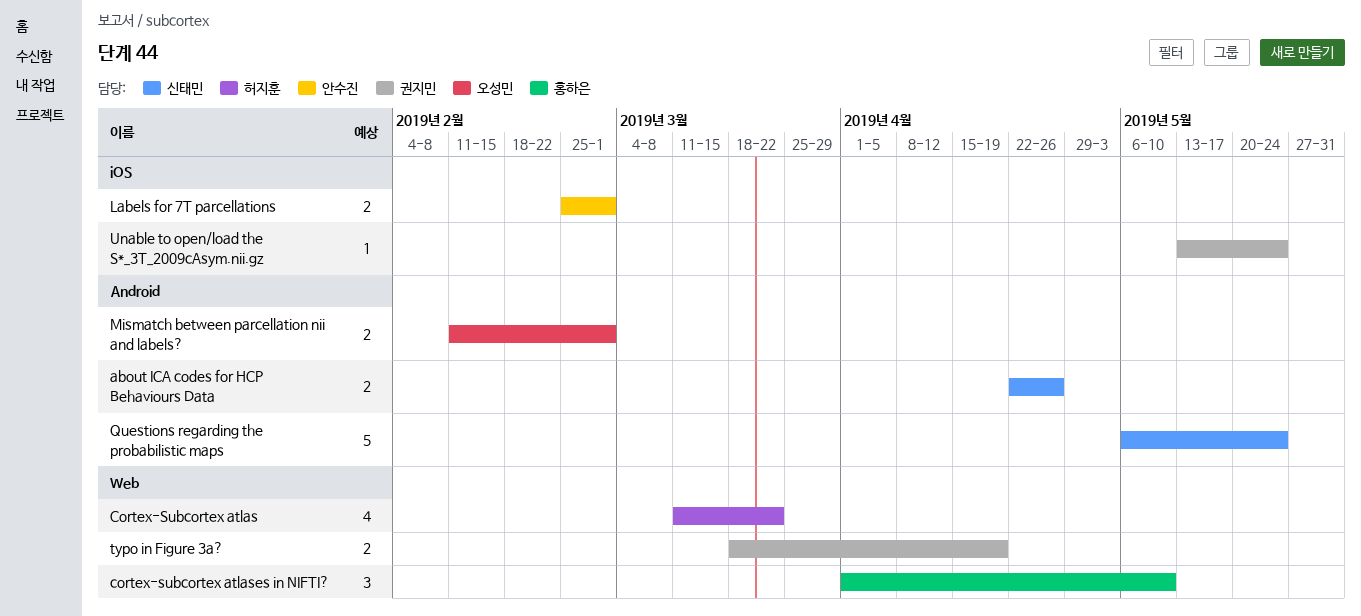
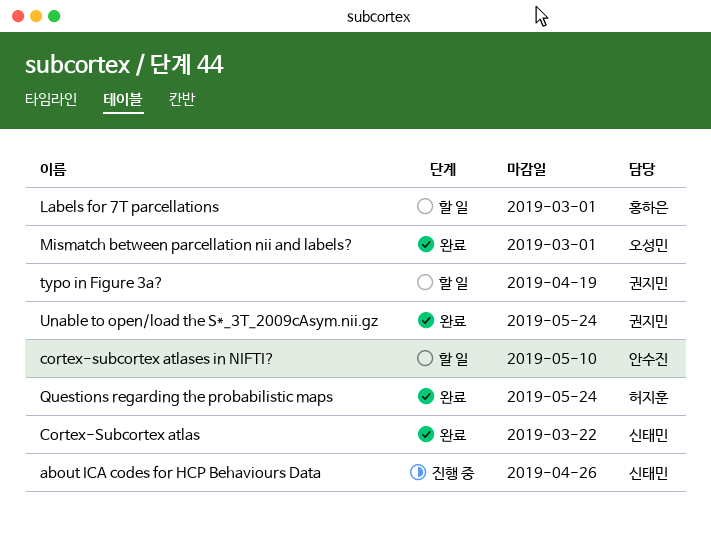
Cortex-Subcortex atlas, owner: 허지훈 -> 신태민
cortex-subcortex atlases in NIFTI?, owner: 홍하은 -> 안수진
Labels for 7T parcellations, owner: 안수진 -> 홍하은
Questions regarding the probabilistic maps, owner: 신태민 -> 허지훈

